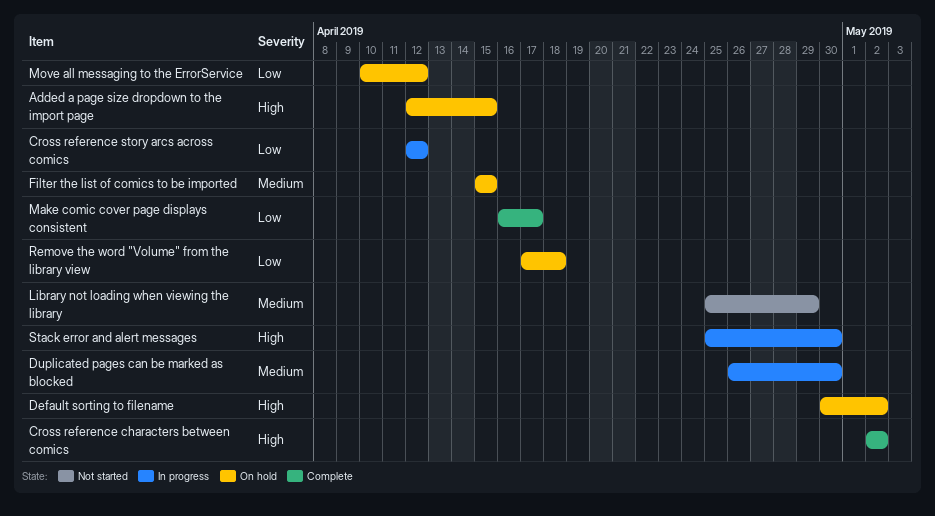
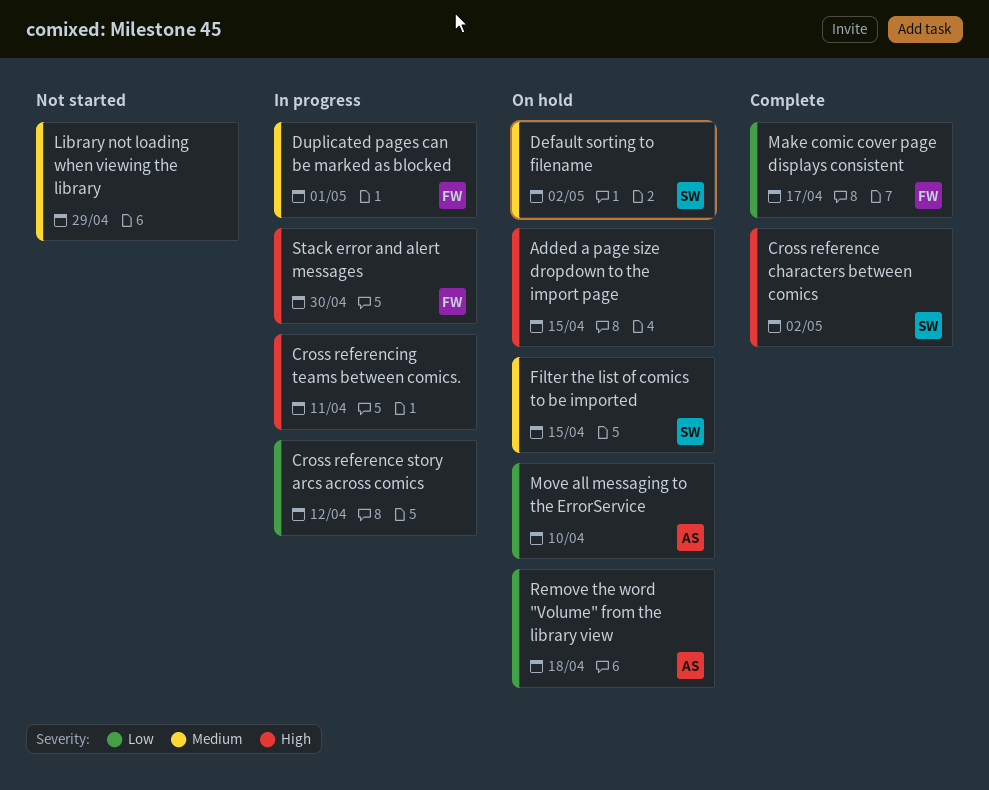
Cross referencing teams between comics.: none -> present
Default sorting to filename, priority: High -> Medium
Duplicated pages can be marked as blocked, due: Apr 30 -> May 1
Move all messaging to the ErrorService, due: Apr 12 -> Apr 10

